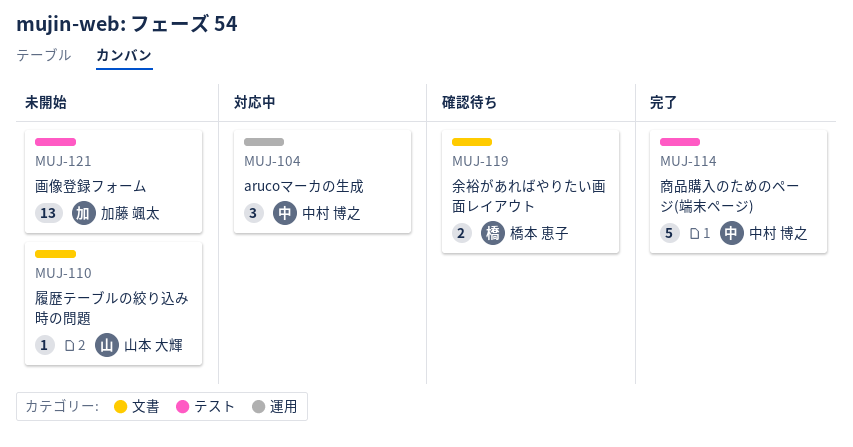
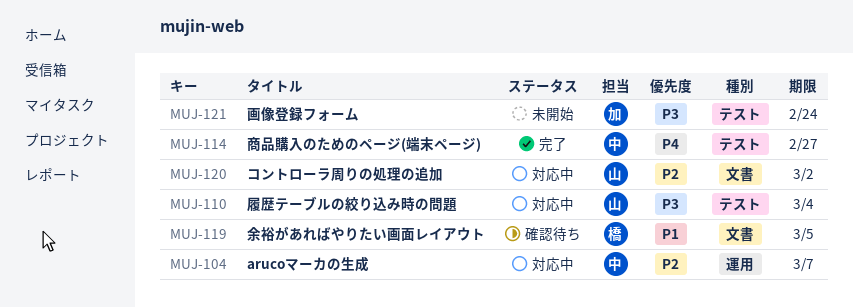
MUJ-110, status: 未開始 -> 対応中
MUJ-110, label: 文書 -> テスト
MUJ-120: none -> present

